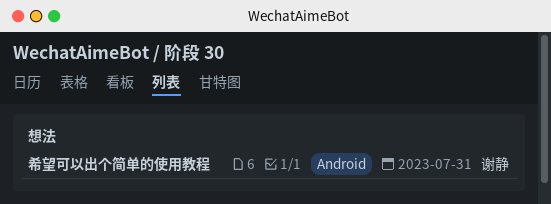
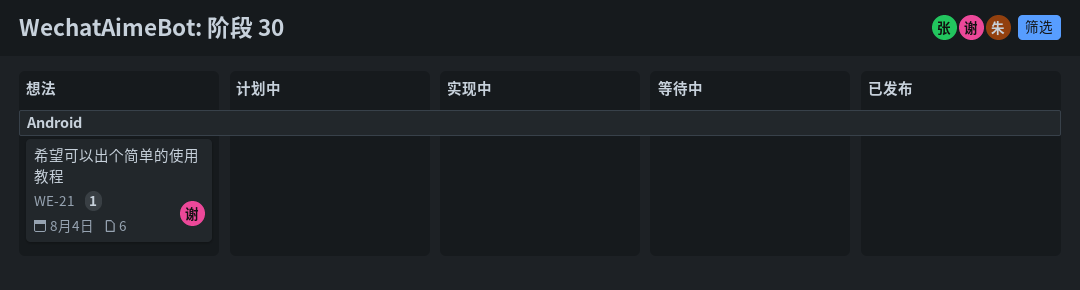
希望可以出个简单的使用教程, due: Jul 31 -> Aug 4

